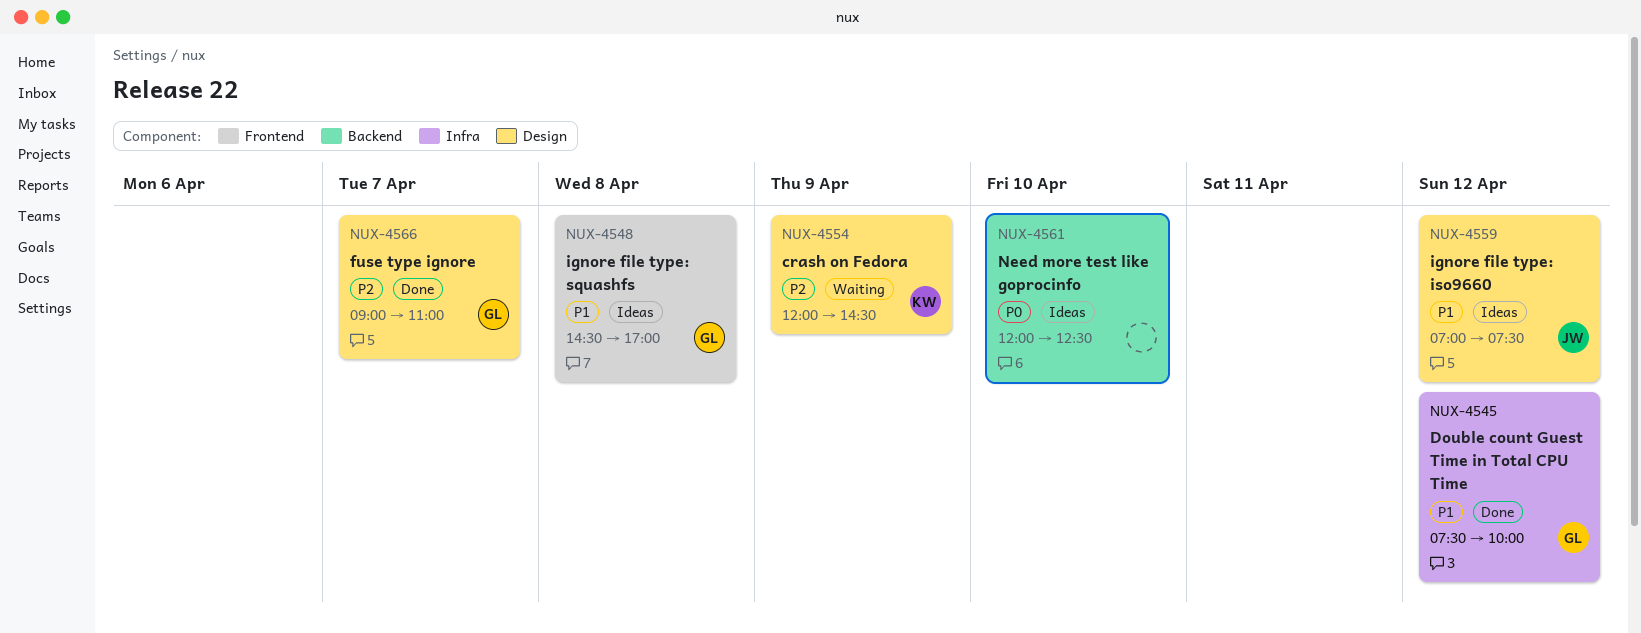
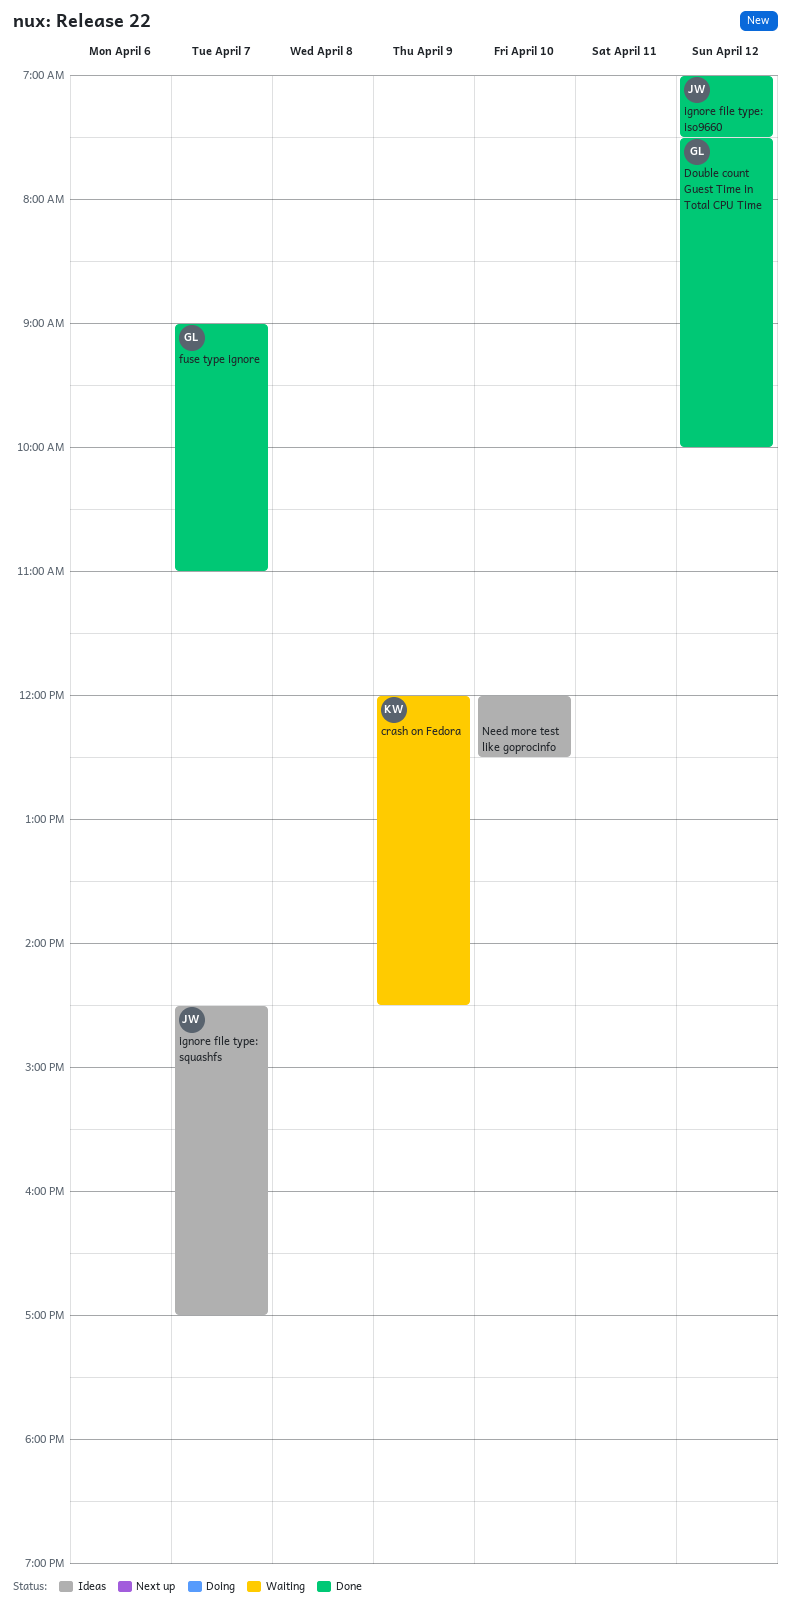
ignore file type: iso9660, status: Ideas -> Done
ignore file type: squashfs, owner: GL -> JW
ignore file type: squashfs, day: Apr 8 -> Apr 7

